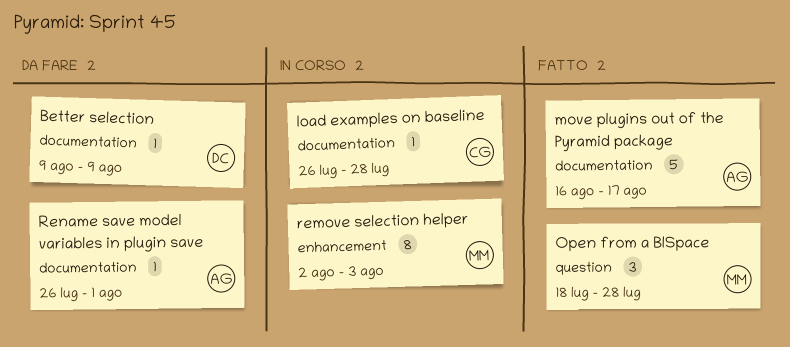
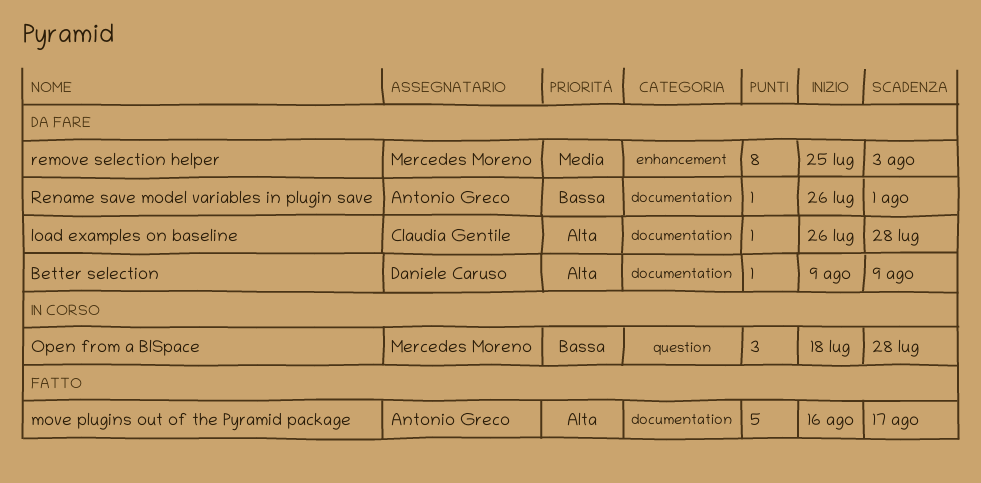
load examples on baseline, status: In corso -> Da fare
Open from a BlSpace, status: Fatto -> In corso
remove selection helper, status: In corso -> Da fare
remove selection helper, start: Aug 2 -> Jul 25

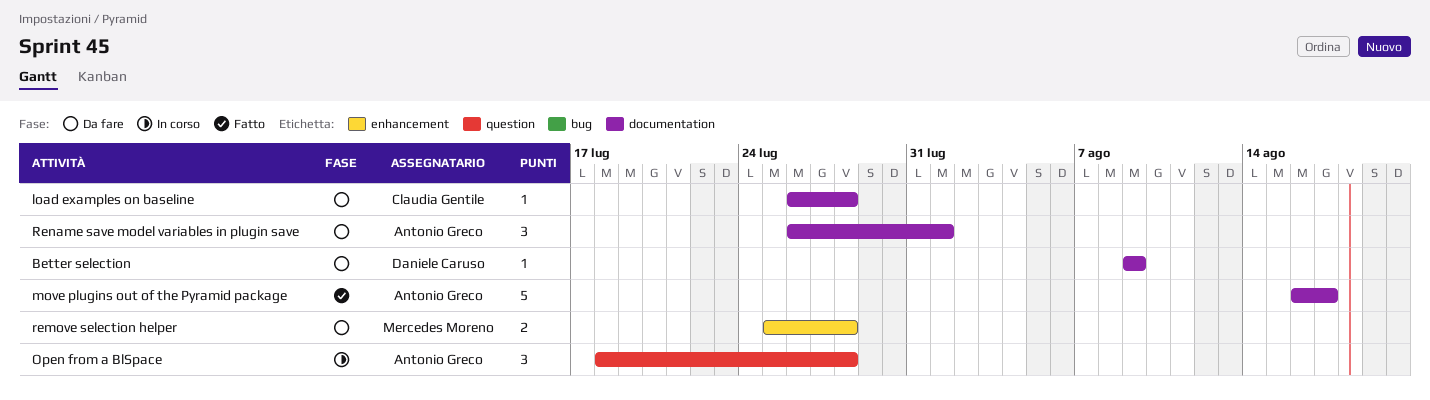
Open from a BlSpace, owner: Mercedes Moreno -> Antonio Greco
remove selection helper, estimate: 8 -> 2
remove selection helper, due: Aug 3 -> Jul 28
Rename save model variables in plugin save, estimate: 1 -> 3

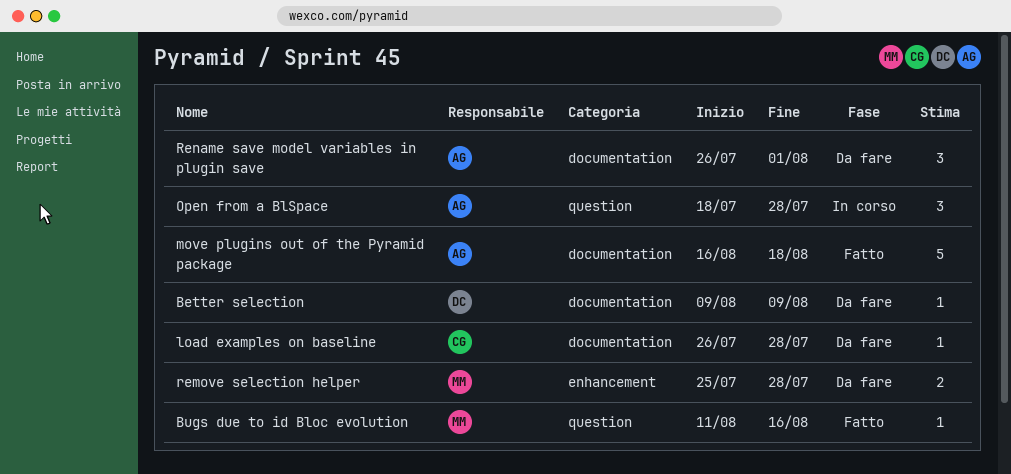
Bugs due to id Bloc evolution: none -> present
move plugins out of the Pyramid package, due: Aug 17 -> Aug 18

